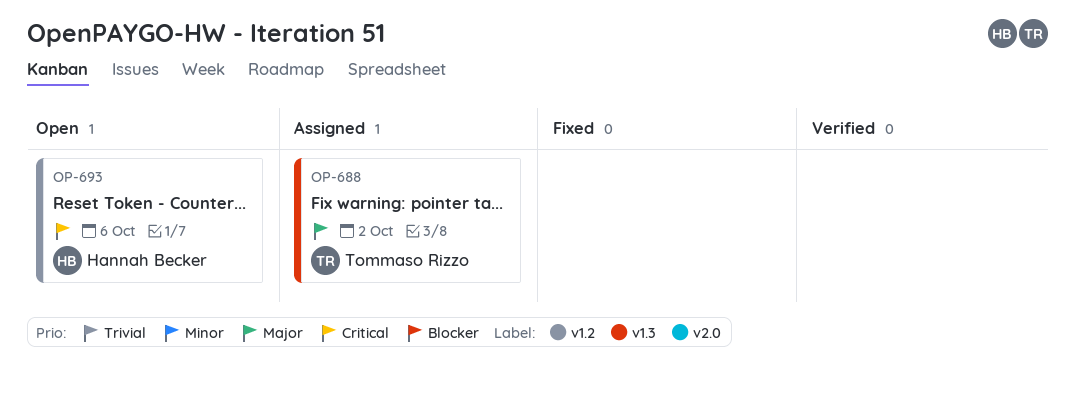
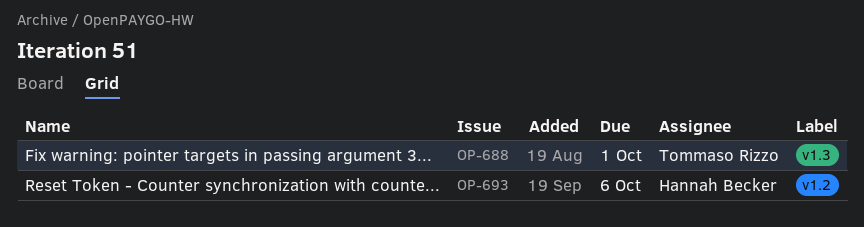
OP-688, due: Oct 2 -> Oct 1

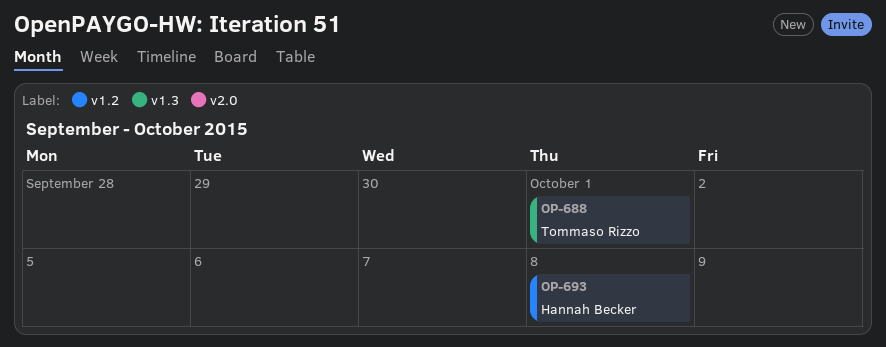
OP-693, due: Oct 6 -> Oct 8

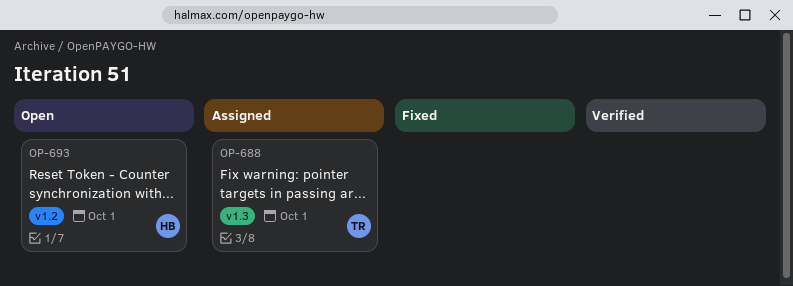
OP-693, due: Oct 8 -> Oct 1

